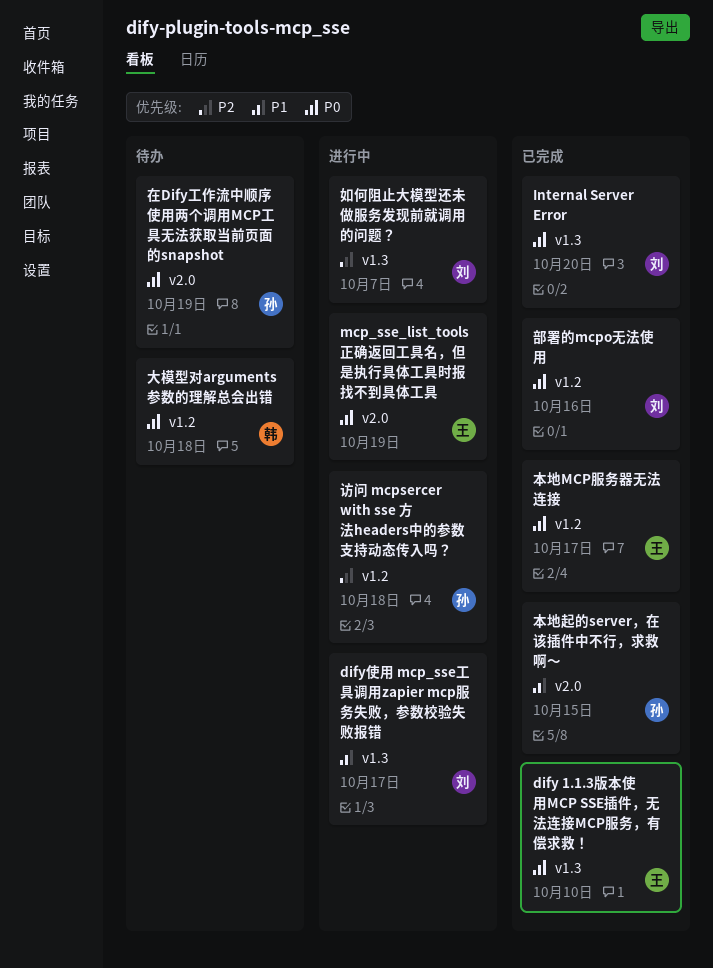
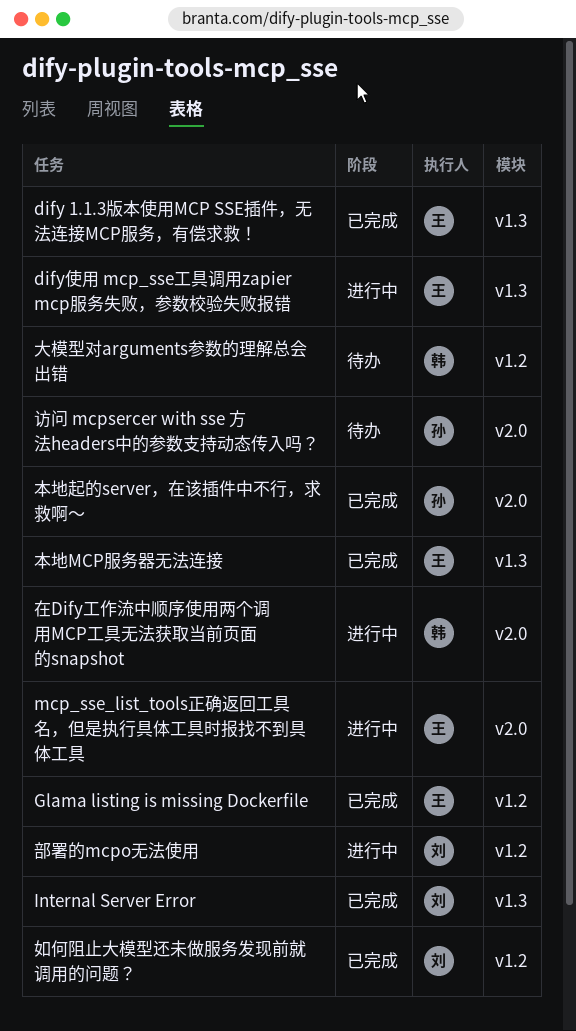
dify使用 mcp_sse工具调用zapier mcp服务失败，参数校验失败报错, owner: 刘 -> 王
Glama listing is missing Dockerfile: none -> present
在Dify工作流中顺序使用两个调用MCP工具无法获取当前页面的snapshot, status: 待办 -> 进行中
在Dify工作流中顺序使用两个调用MCP工具无法获取当前页面的snapshot, owner: 孙 -> 韩
如何阻止大模型还未做服务发现前就调用的问题？, status: 进行中 -> 已完成
如何阻止大模型还未做服务发现前就调用的问题？, label: v1.3 -> v1.2
本地MCP服务器无法连接, label: v1.2 -> v1.3
访问 mcpsercer with sse 方法headers中的参数支持动态传入吗？, status: 进行中 -> 待办
访问 mcpsercer with sse 方法headers中的参数支持动态传入吗？, label: v1.2 -> v2.0
部署的mcpo无法使用, status: 已完成 -> 进行中

